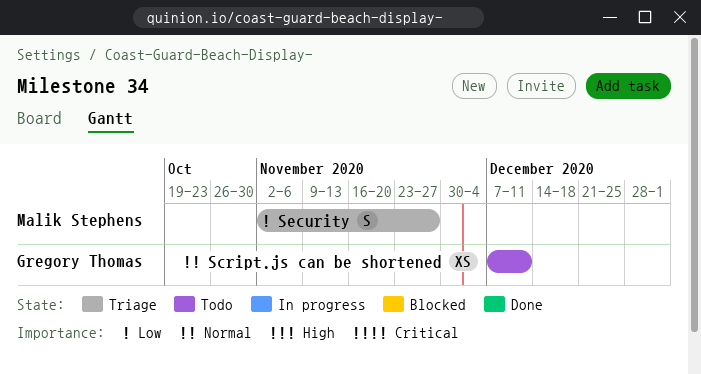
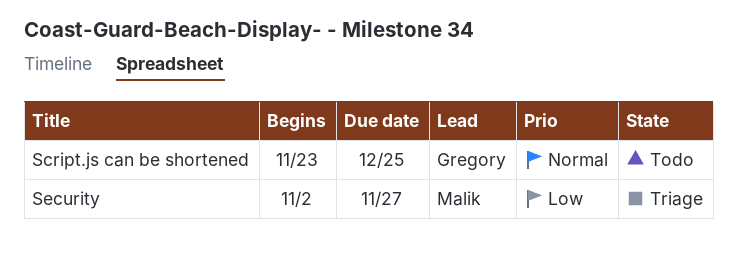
Script.js can be shortened, start: Dec 7 -> Nov 23
Script.js can be shortened, due: Dec 11 -> Dec 25

